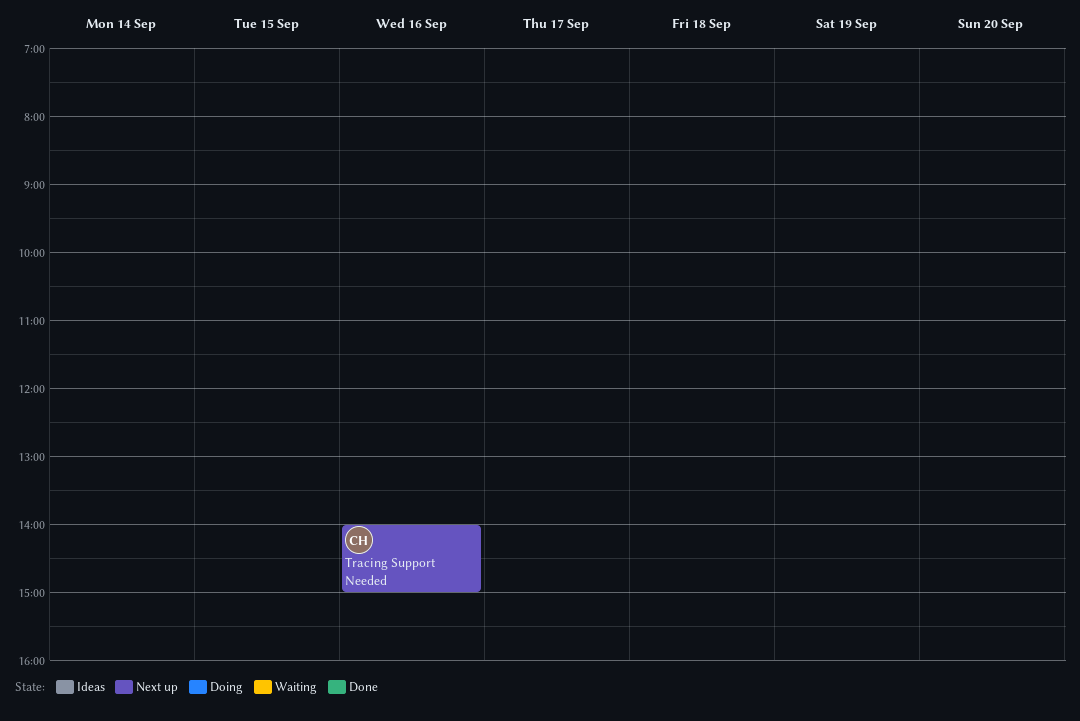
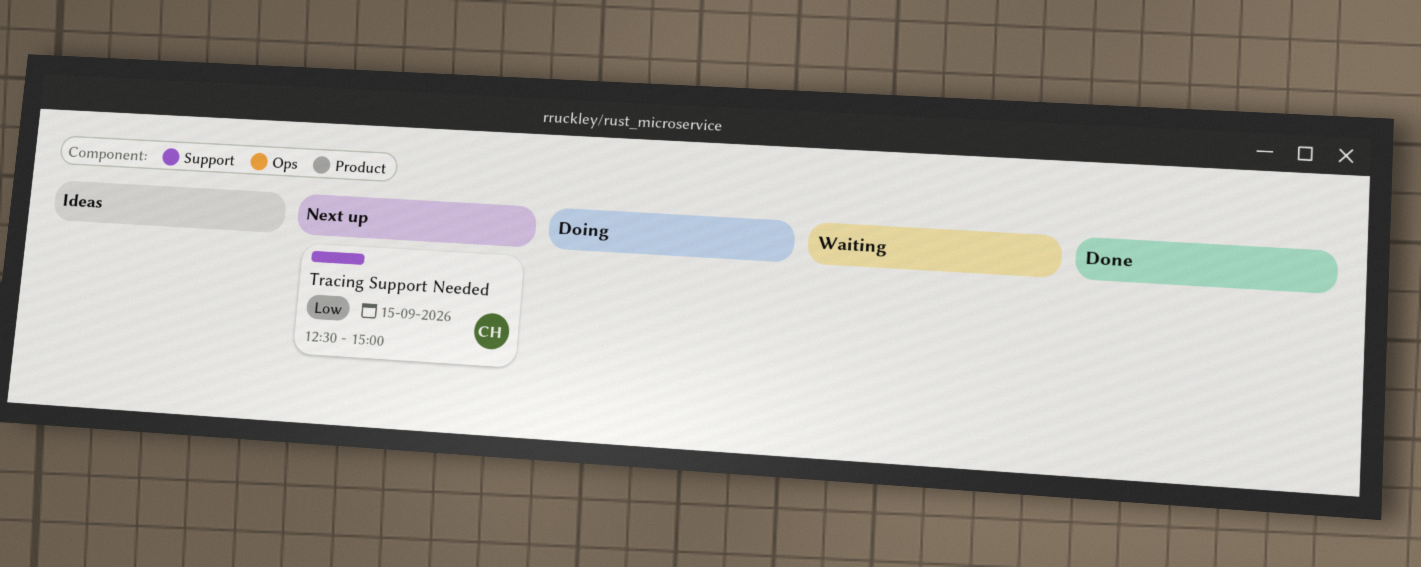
Tracing Support Needed, day: Sep 16 -> Sep 15
Tracing Support Needed, begins: 14:00 -> 12:30

